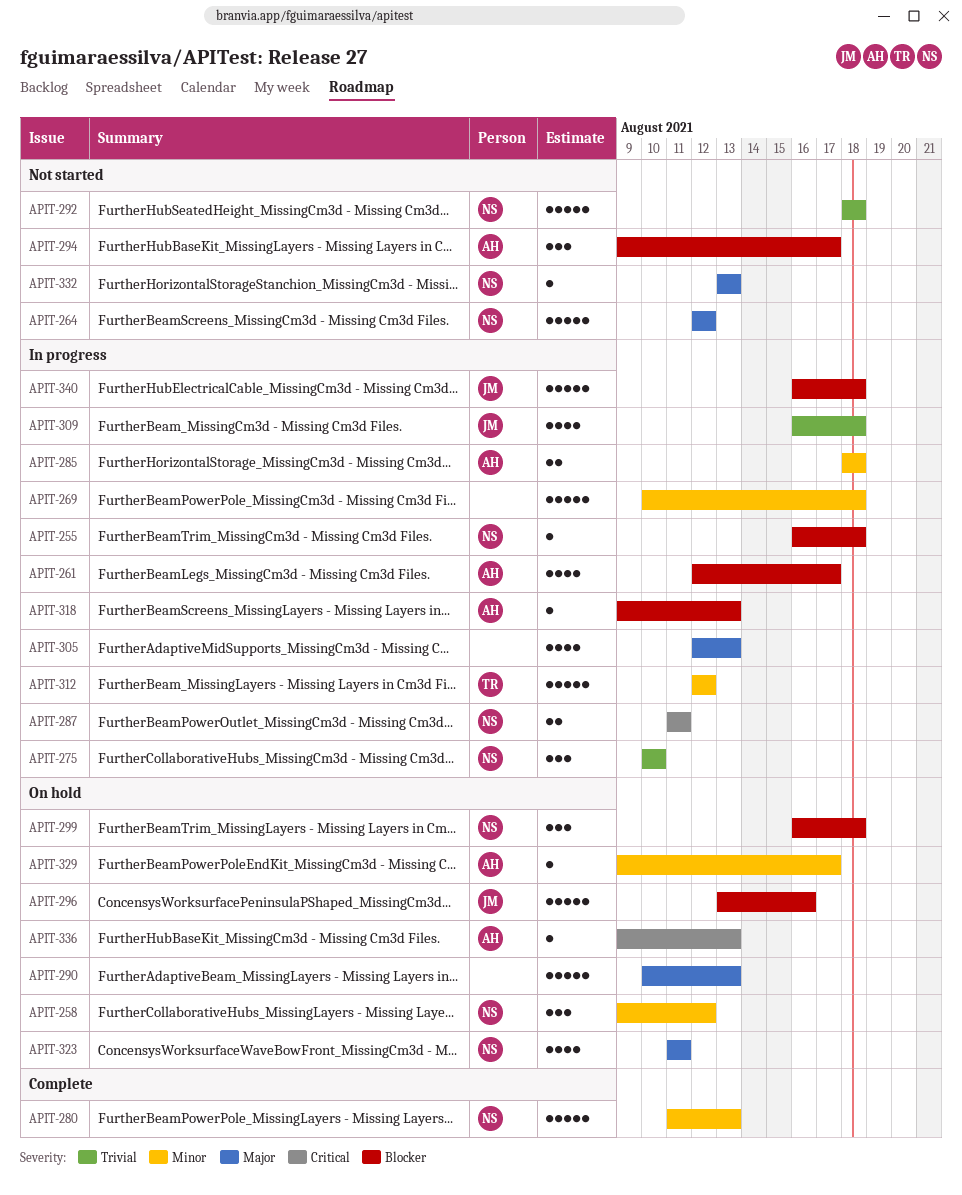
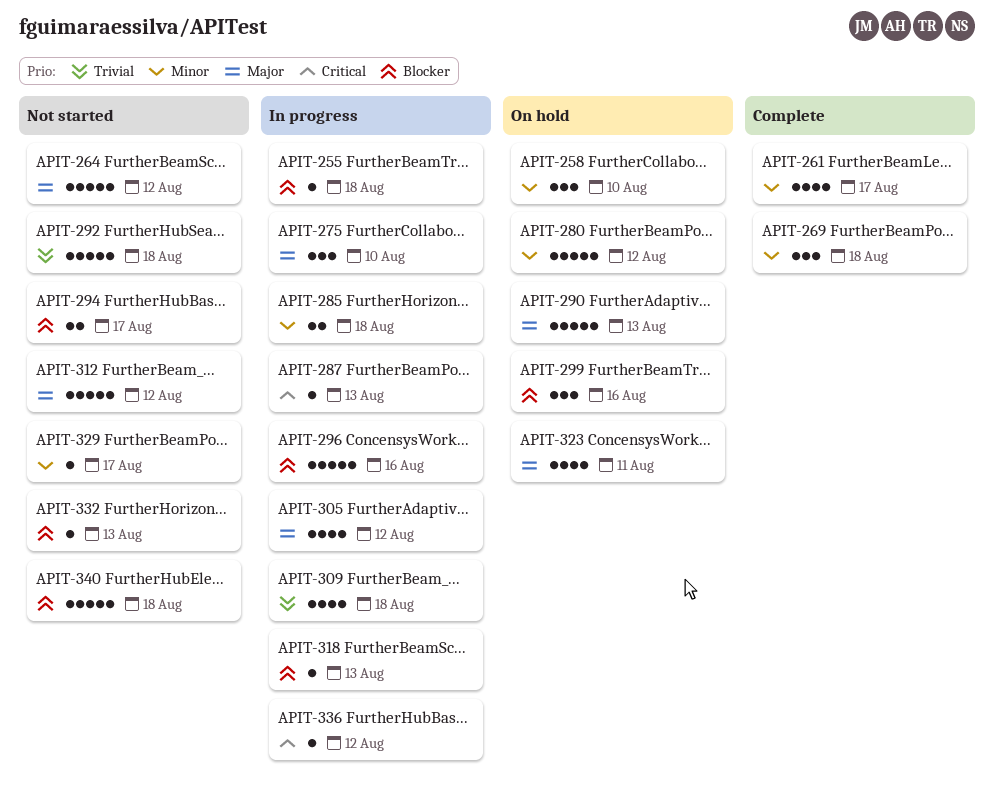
APIT-258, due: Aug 12 -> Aug 10
APIT-261, status: In progress -> Complete
APIT-261, priority: Blocker -> Minor
APIT-269, status: In progress -> Complete
APIT-269, estimate: 5 -> 3
APIT-275, priority: Trivial -> Major
APIT-280, status: Complete -> On hold
APIT-280, due: Aug 13 -> Aug 12
APIT-287, estimate: 2 -> 1
APIT-287, due: Aug 11 -> Aug 13
APIT-294, estimate: 3 -> 2
APIT-296, status: On hold -> In progress
APIT-299, due: Aug 18 -> Aug 16
APIT-305, due: Aug 13 -> Aug 12
APIT-312, status: In progress -> Not started
APIT-312, priority: Minor -> Major
APIT-329, status: On hold -> Not started
APIT-332, priority: Major -> Blocker
APIT-336, status: On hold -> In progress
APIT-336, due: Aug 13 -> Aug 12
APIT-340, status: In progress -> Not started

